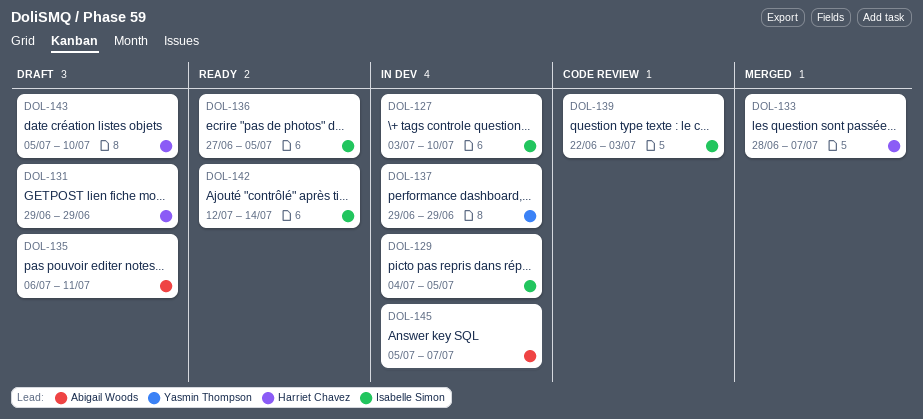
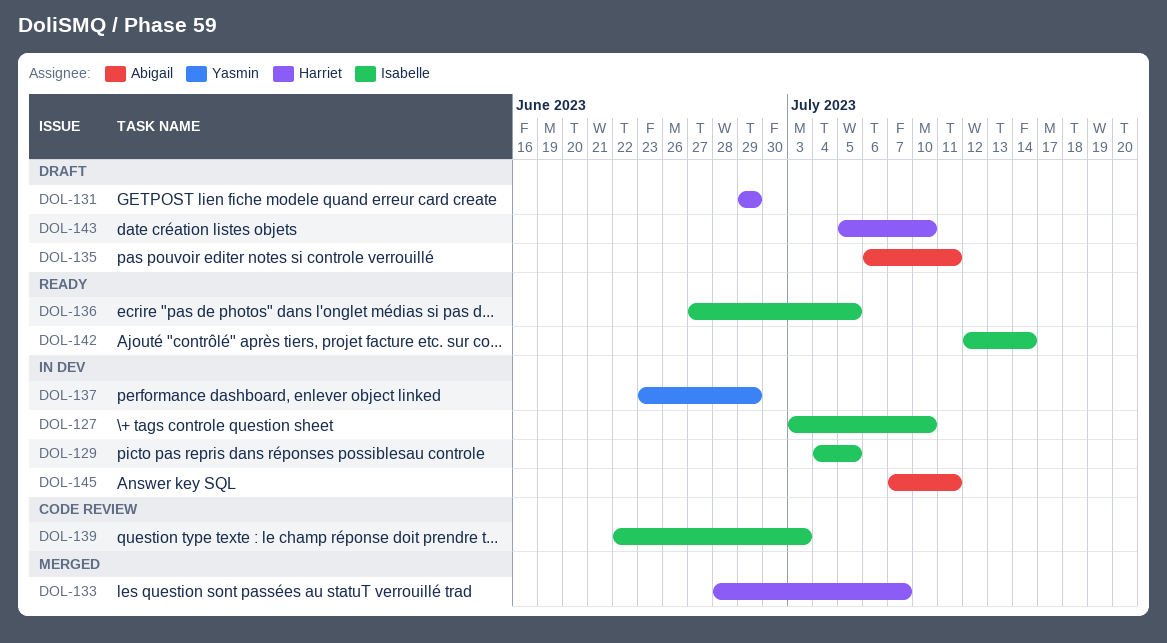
DOL-137, start: Jun 29 -> Jun 23
DOL-145, start: Jul 5 -> Jul 7
DOL-145, due: Jul 7 -> Jul 11

